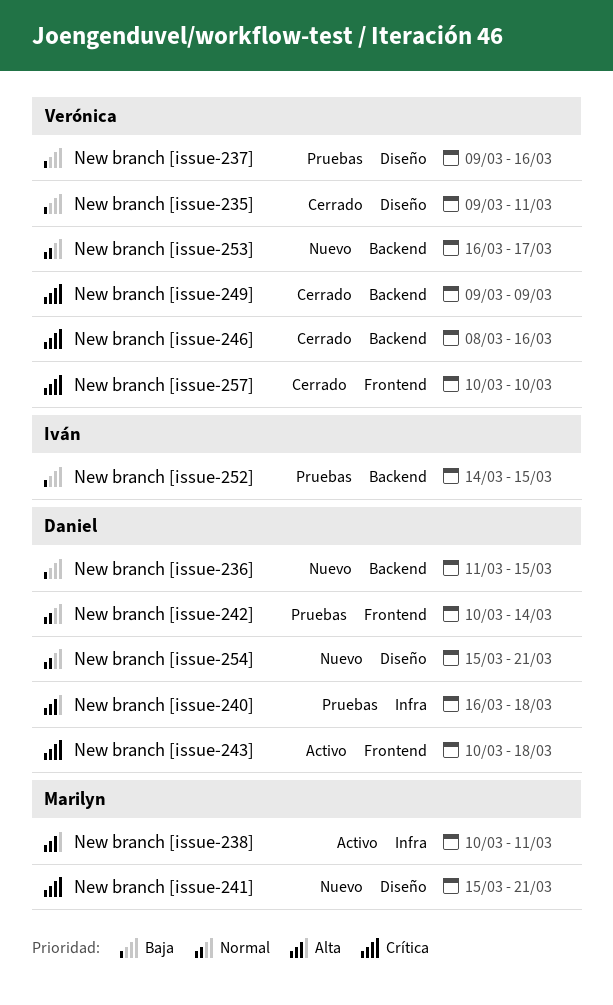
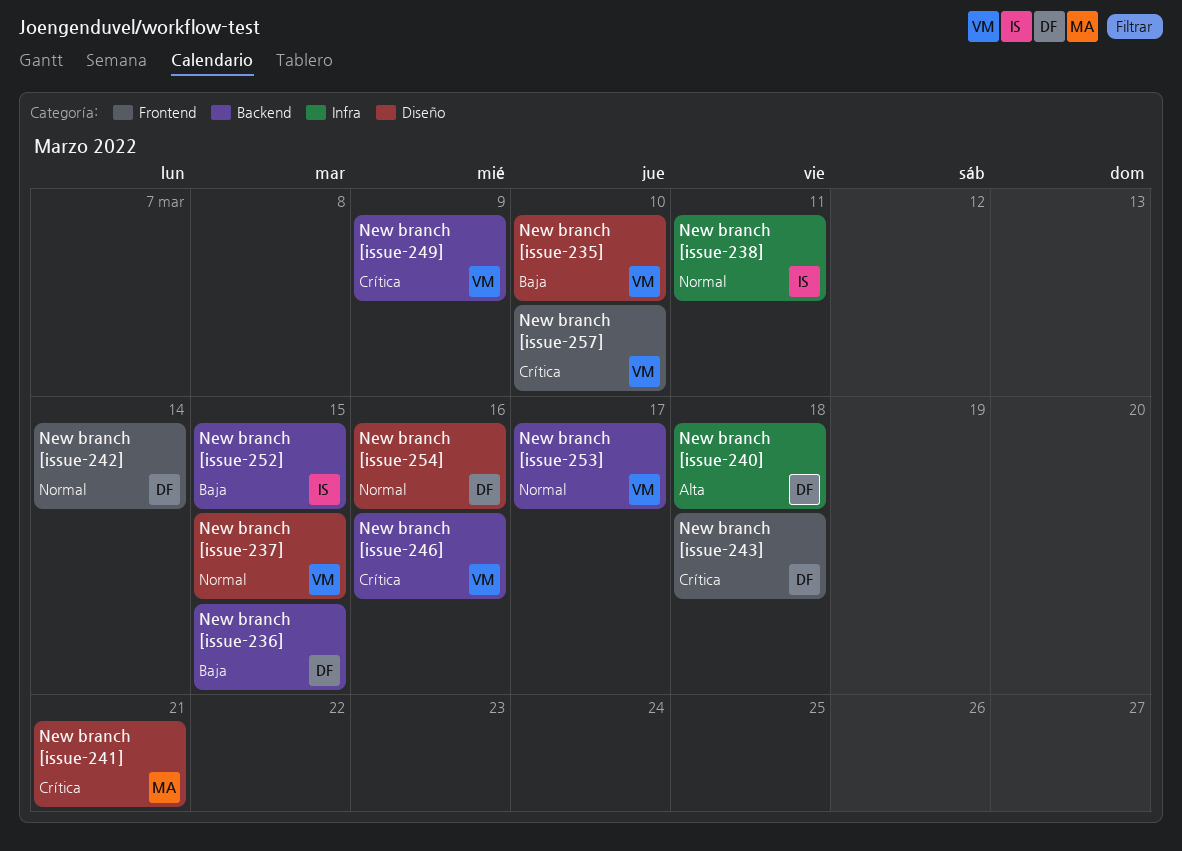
New branch [issue-235], due: Mar 11 -> Mar 10
New branch [issue-237], priority: Baja -> Normal
New branch [issue-237], due: Mar 16 -> Mar 15
New branch [issue-238], owner: Marilyn -> Iván
New branch [issue-238], priority: Alta -> Normal
New branch [issue-254], due: Mar 21 -> Mar 16

